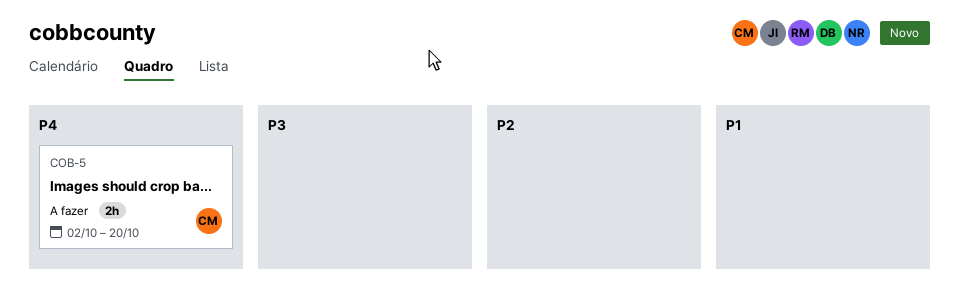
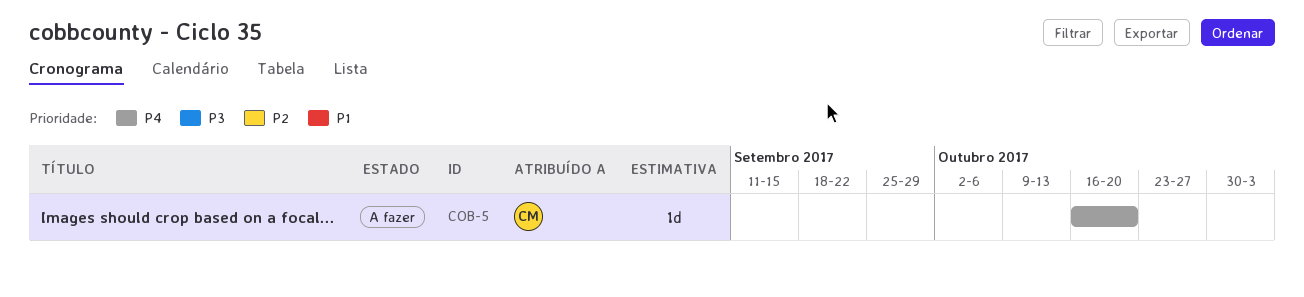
COB-5, estimate: 2h -> 1d
COB-5, start: Oct 2 -> Oct 16

